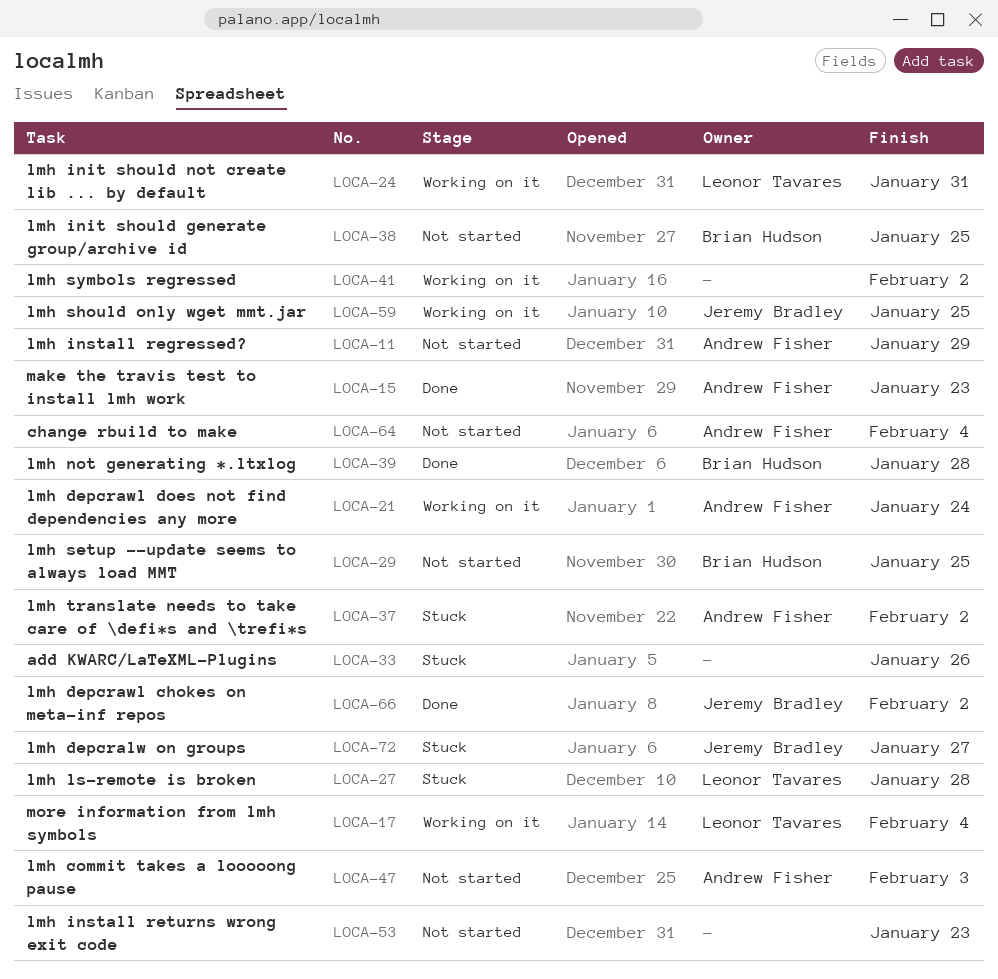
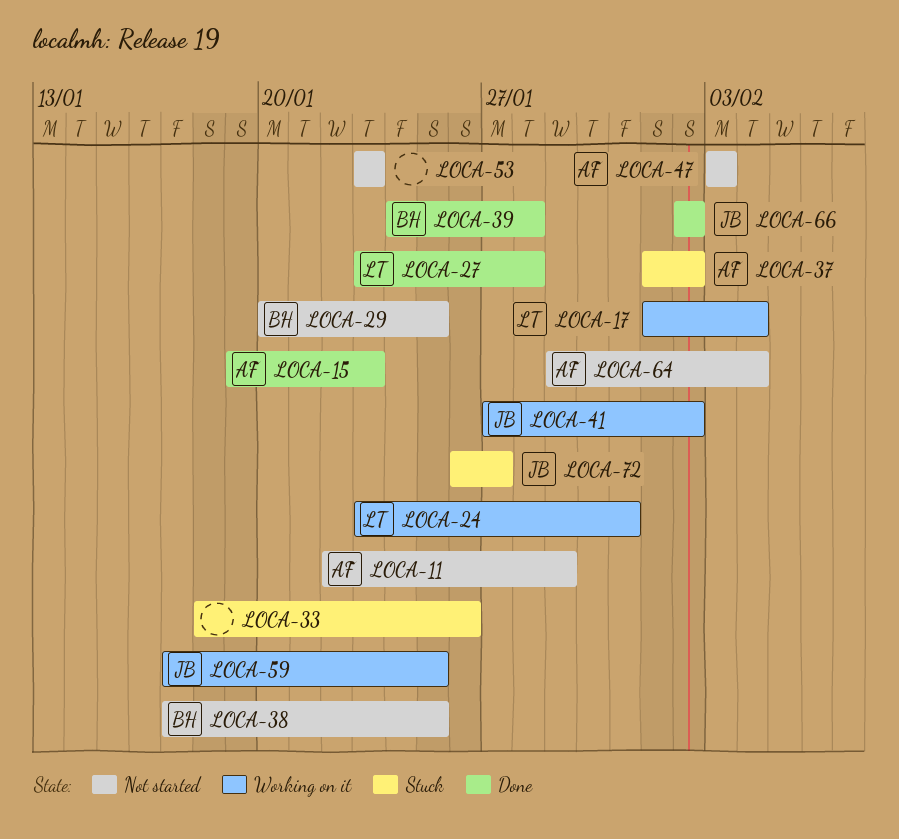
LOCA-21: present -> none
LOCA-27, status: Stuck -> Done
LOCA-41, owner: none -> Jeremy Bradley

